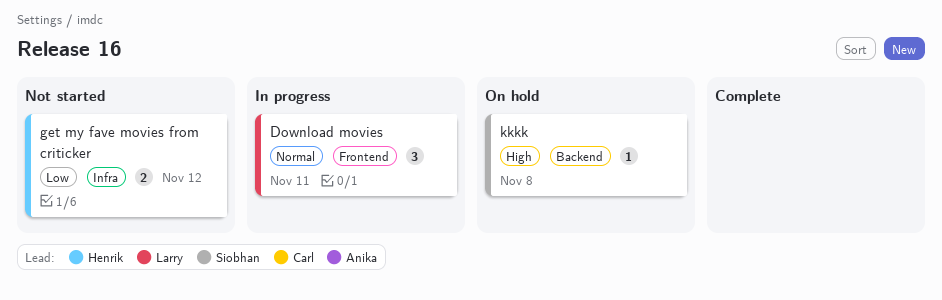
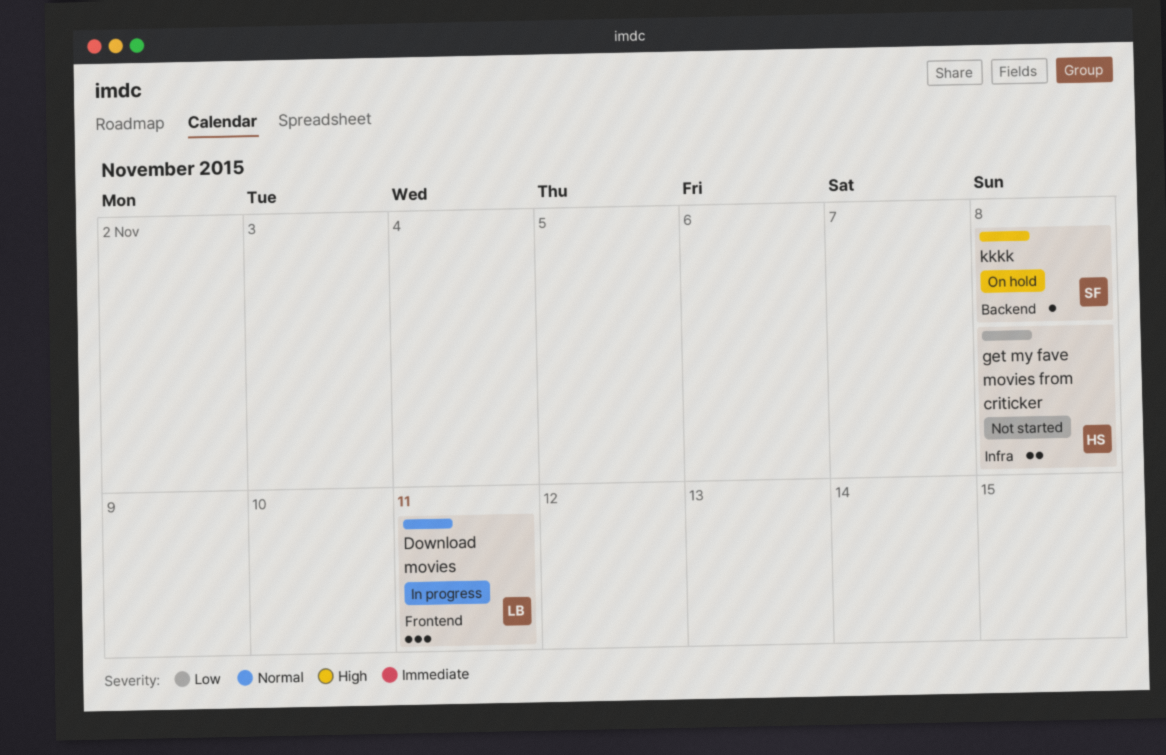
get my fave movies from criticker, due: Nov 12 -> Nov 8

